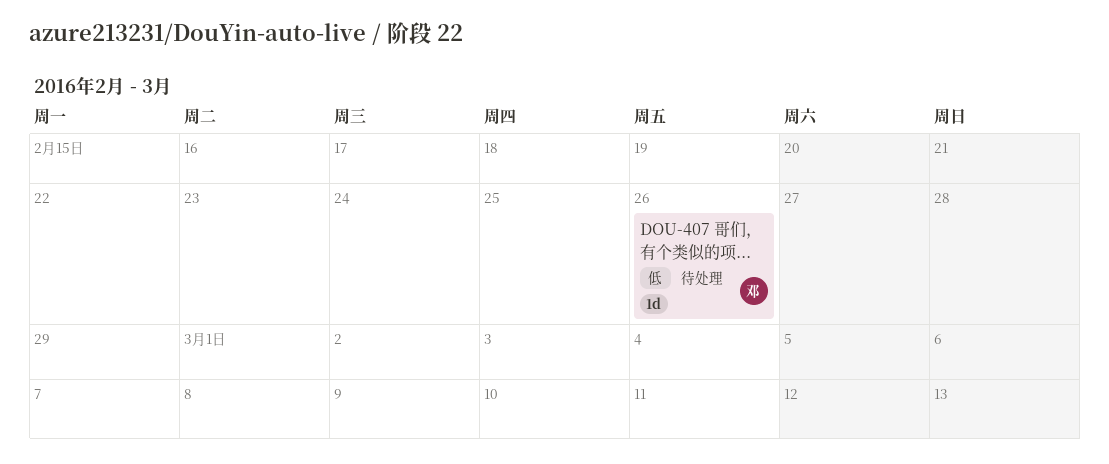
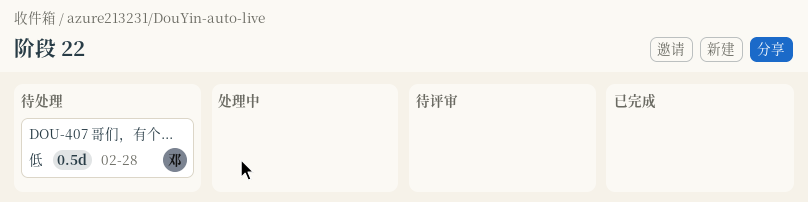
DOU-407, estimate: 1d -> 0.5d
DOU-407, due: Feb 26 -> Feb 28

